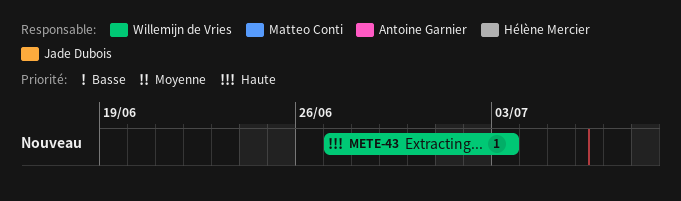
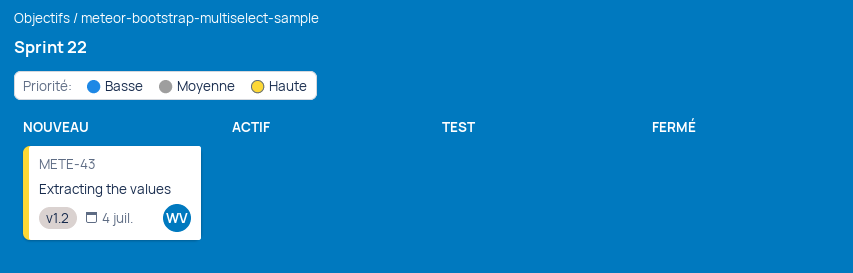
METE-43, due: Jul 3 -> Jul 4

